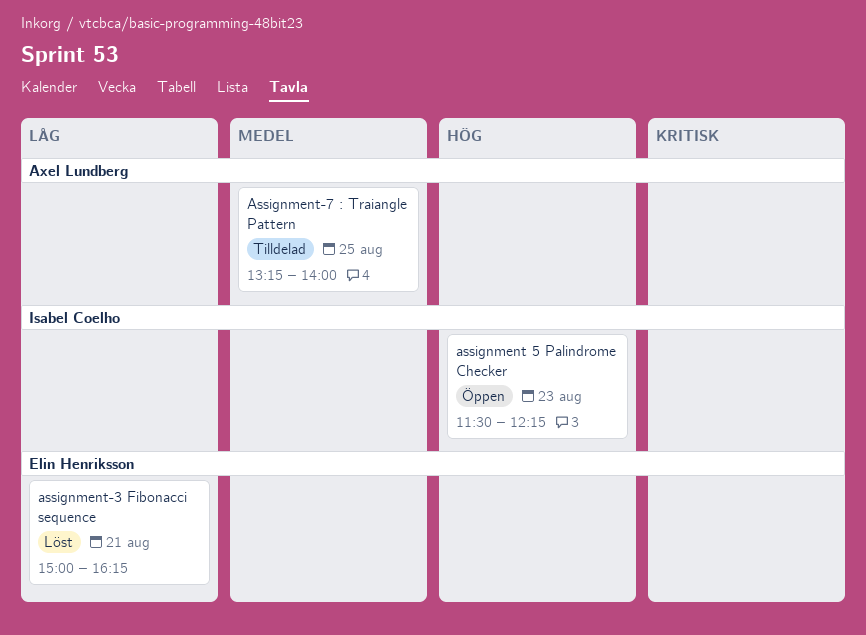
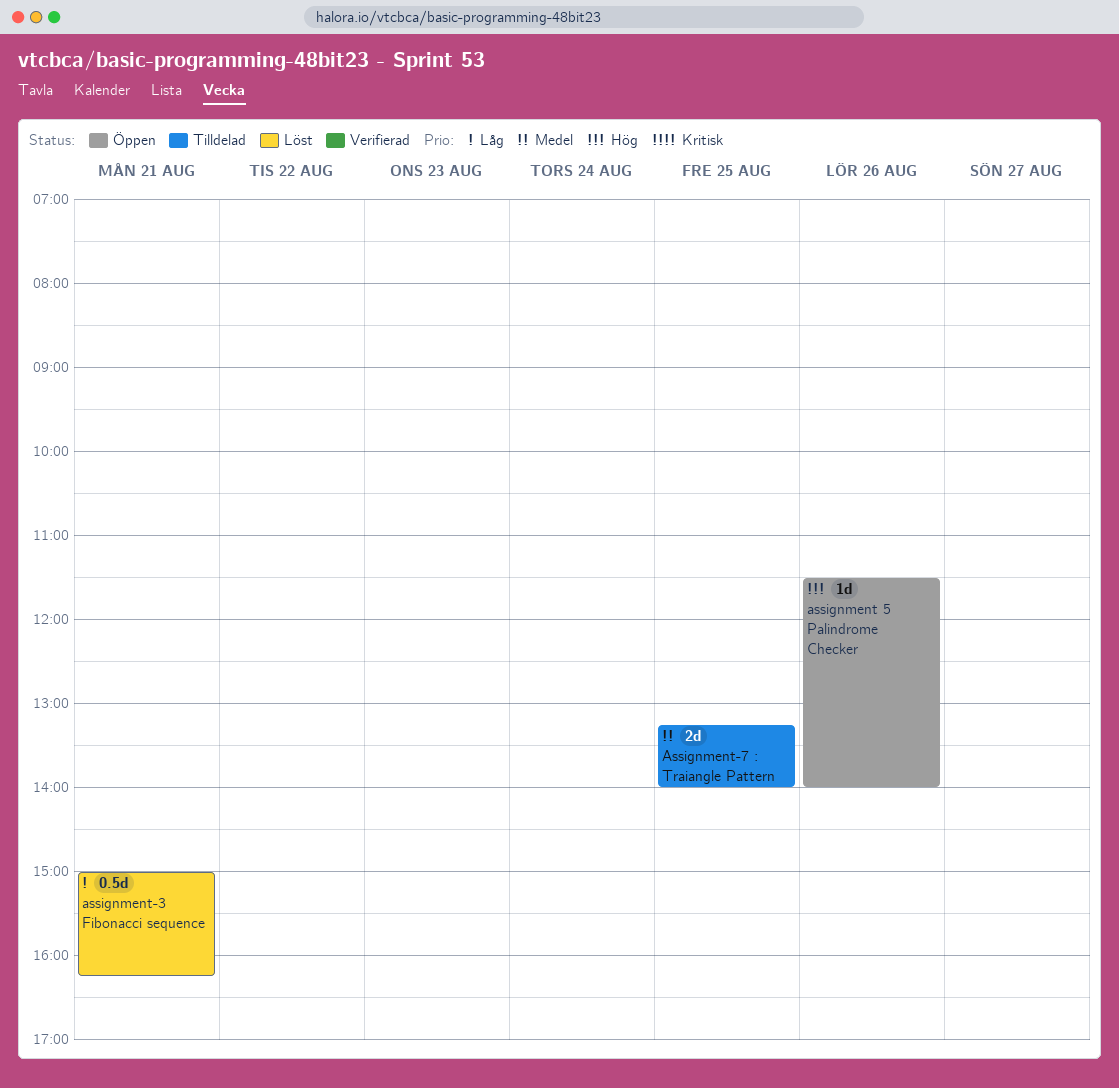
assignment 5 Palindrome Checker, day: Aug 23 -> Aug 26
assignment 5 Palindrome Checker, ends: 12:15 -> 14:00

